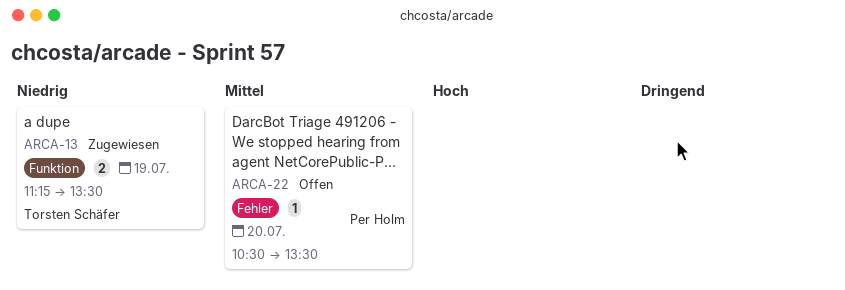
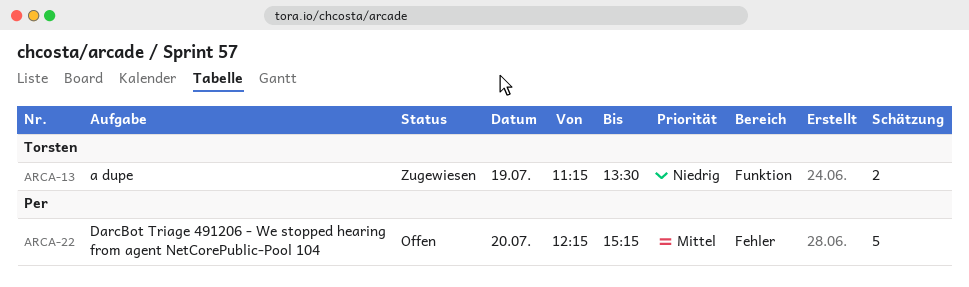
ARCA-22, estimate: 1 -> 5
ARCA-22, begins: 10:30 -> 12:15
ARCA-22, ends: 13:30 -> 15:15

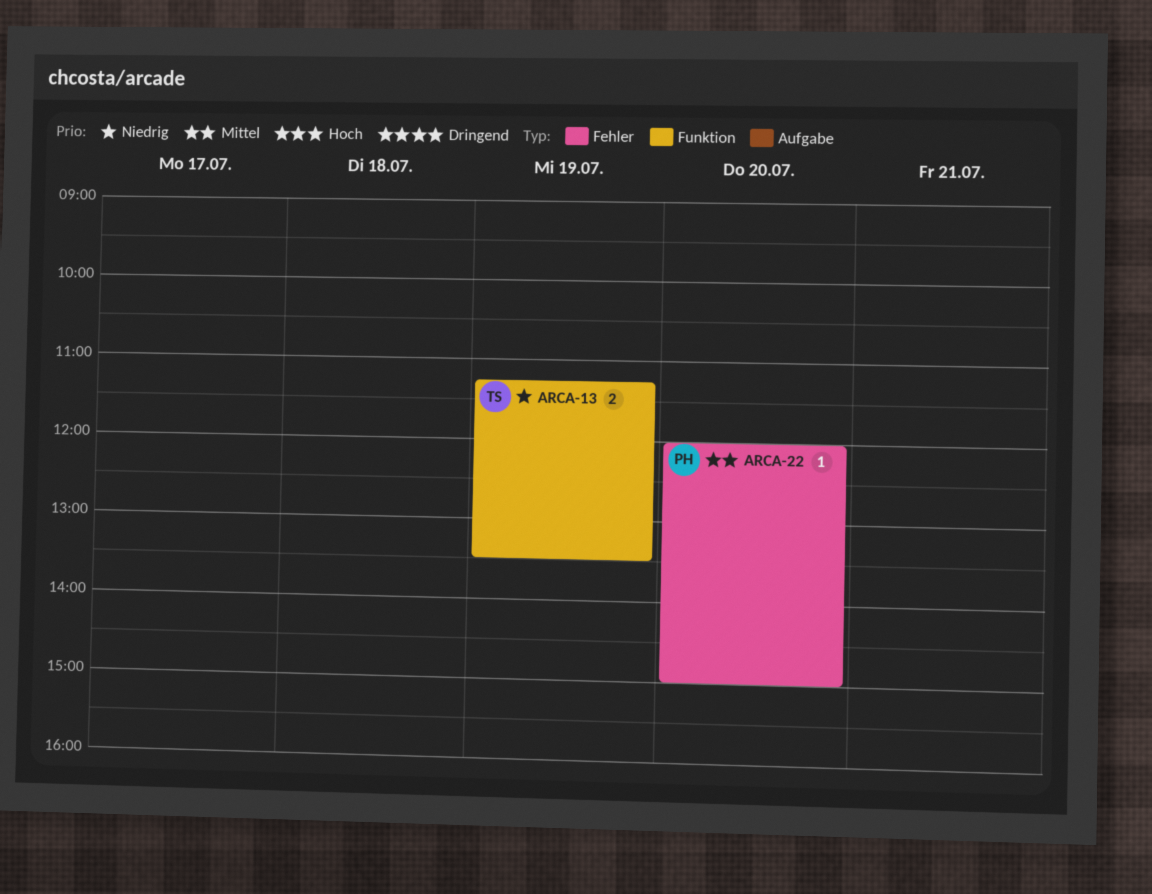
ARCA-22, estimate: 5 -> 1
ARCA-22, begins: 12:15 -> 12:00
ARCA-22, ends: 15:15 -> 15:00

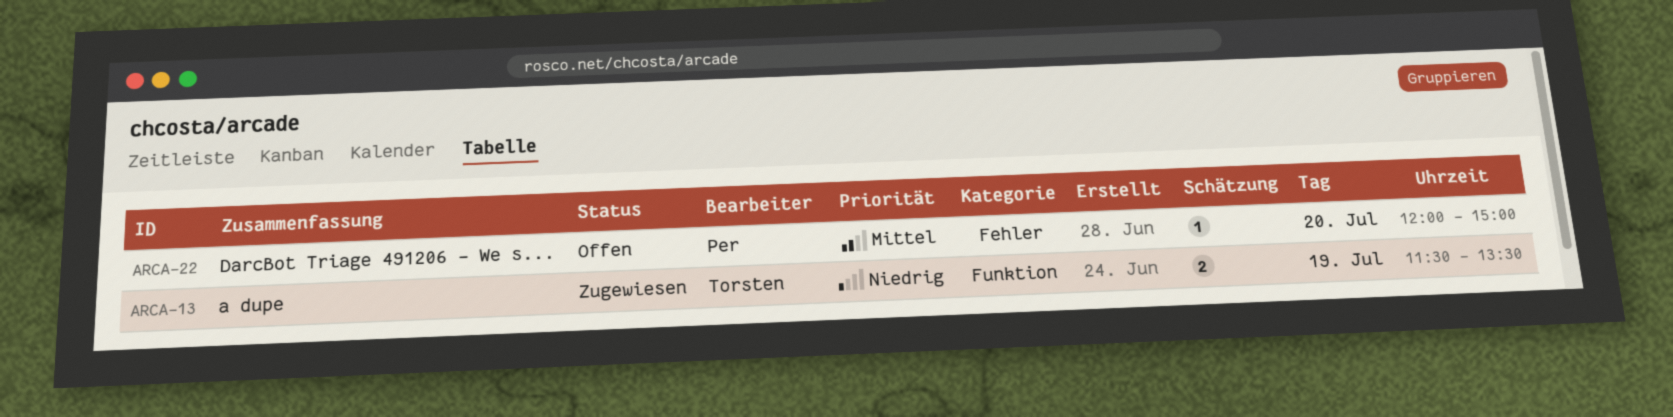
ARCA-13, begins: 11:15 -> 11:30

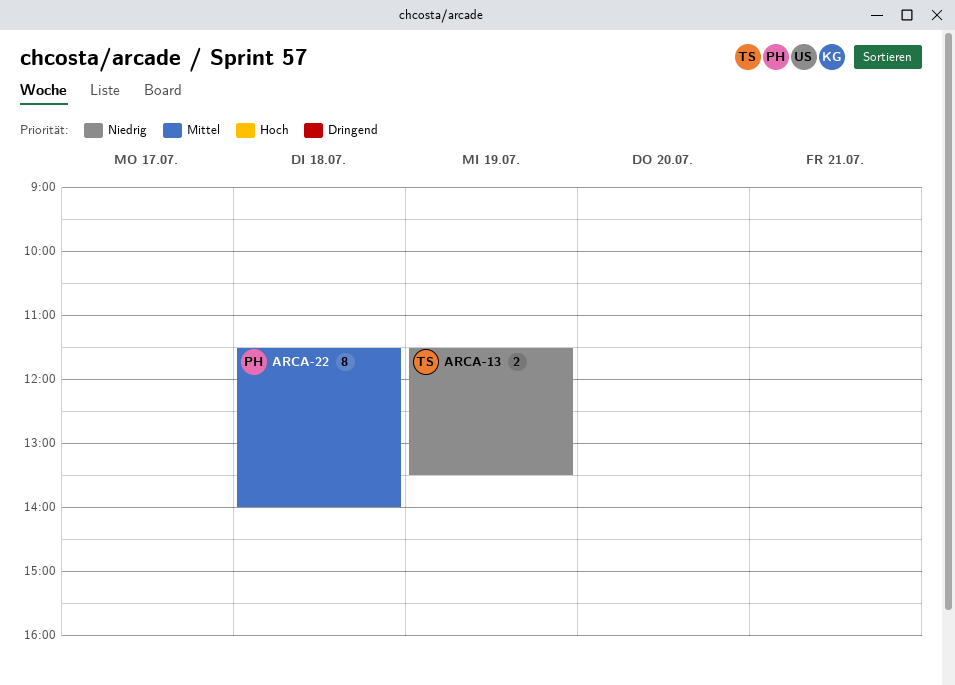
ARCA-22, estimate: 1 -> 8
ARCA-22, day: Jul 20 -> Jul 18
ARCA-22, begins: 12:00 -> 11:30
ARCA-22, ends: 15:00 -> 14:00

